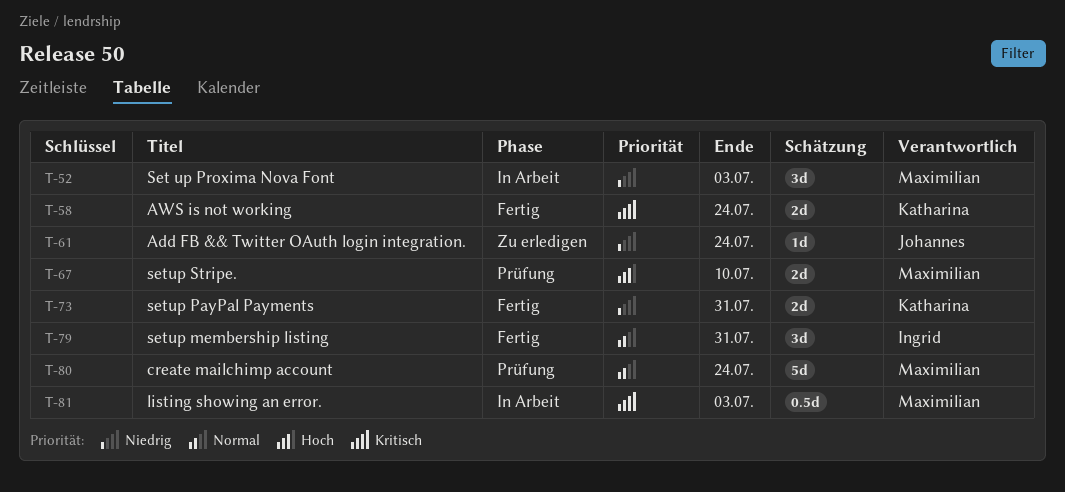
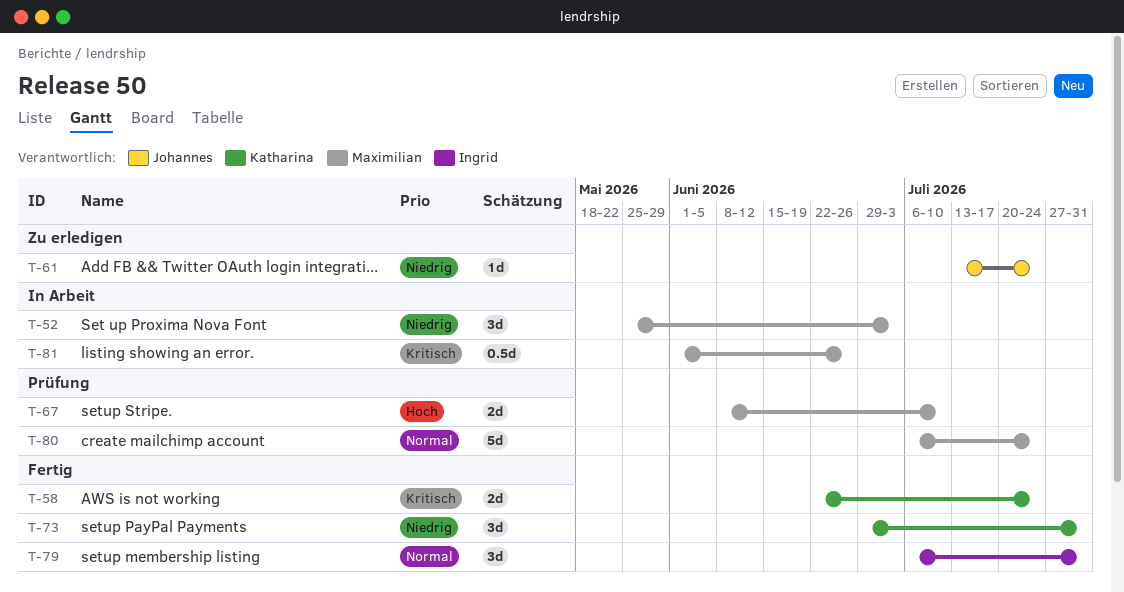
T-73, estimate: 2d -> 3d
T-81, due: Jul 3 -> Jun 26

